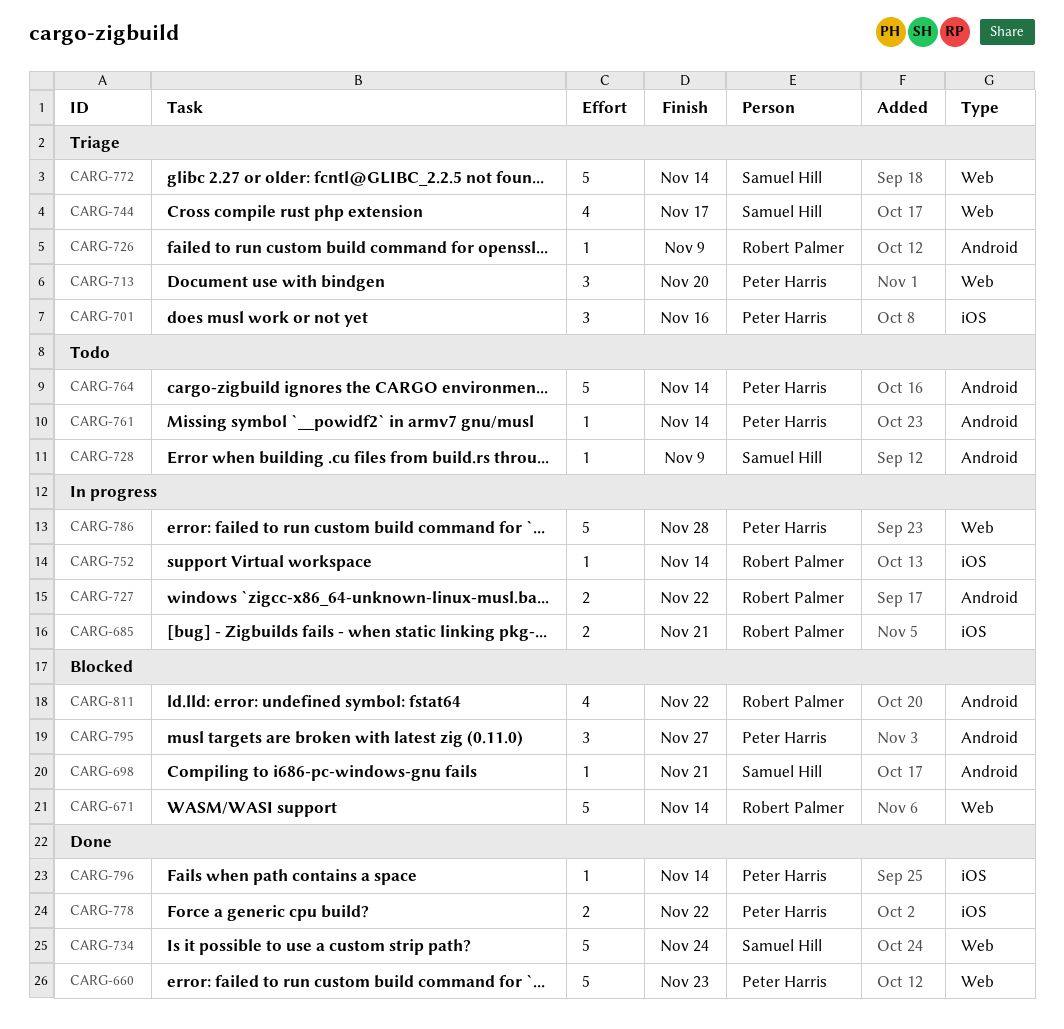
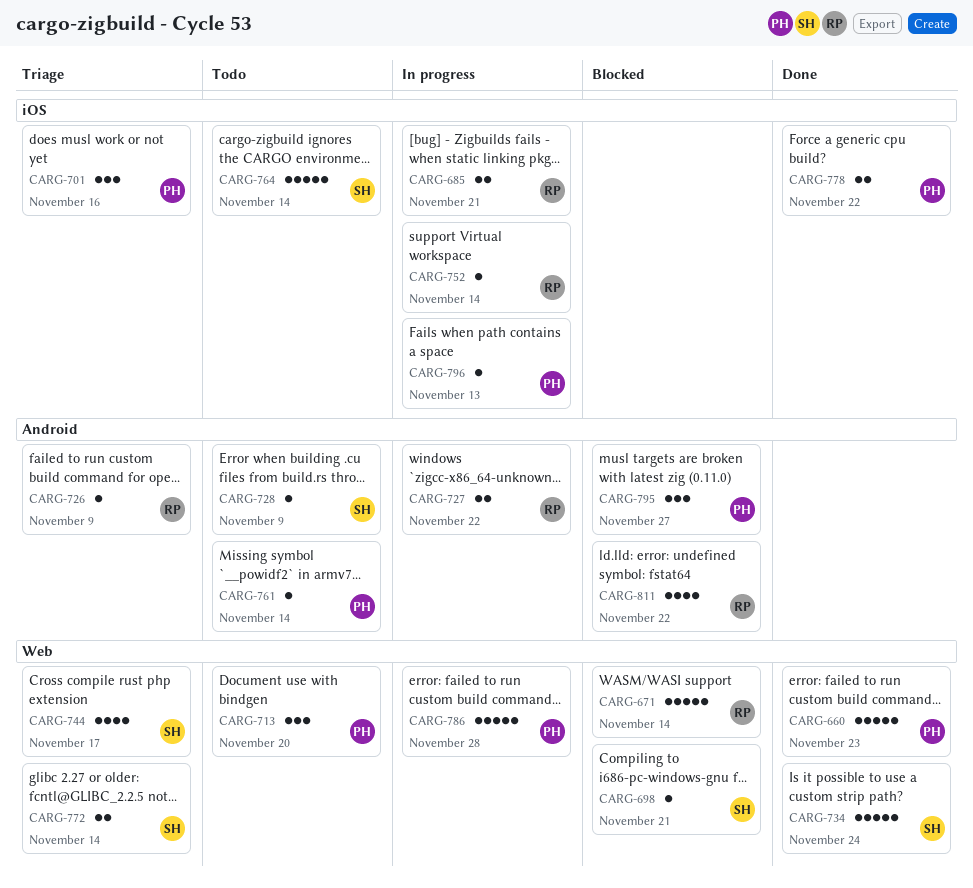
CARG-698, label: Android -> Web
CARG-713, status: Triage -> Todo
CARG-764, owner: Peter Harris -> Samuel Hill
CARG-764, label: Android -> iOS
CARG-772, estimate: 5 -> 2
CARG-796, status: Done -> In progress
CARG-796, due: Nov 14 -> Nov 13

